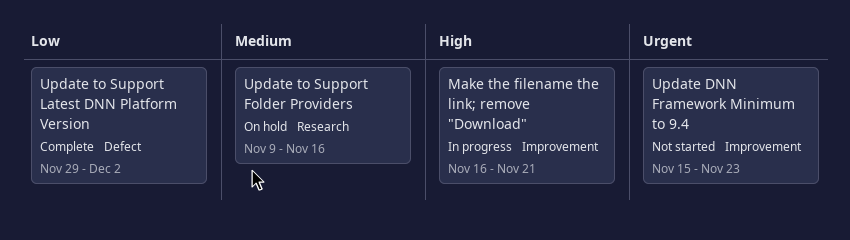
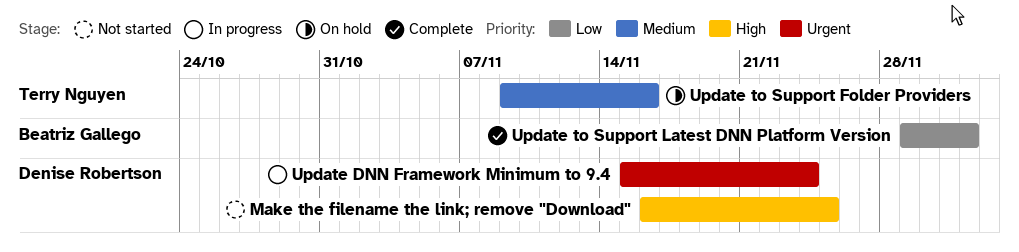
Make the filename the link; remove "Download", status: In progress -> Not started
Make the filename the link; remove "Download", due: Nov 21 -> Nov 25
Update DNN Framework Minimum to 9.4, status: Not started -> In progress
Update DNN Framework Minimum to 9.4, due: Nov 23 -> Nov 24

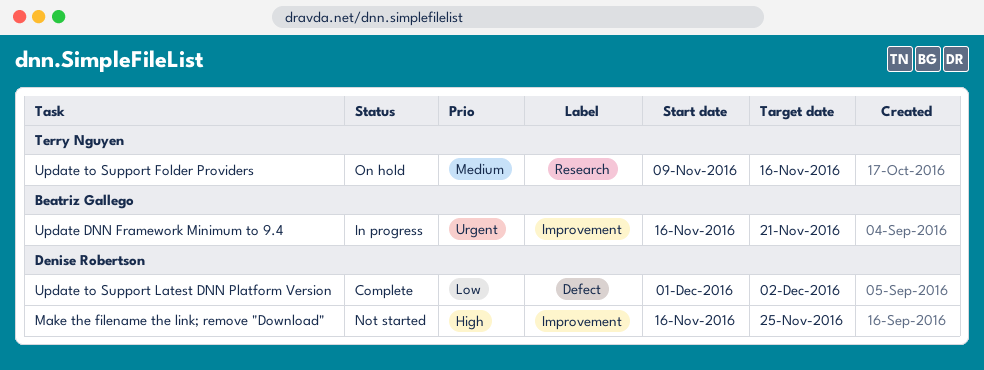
Update DNN Framework Minimum to 9.4, owner: Denise Robertson -> Beatriz Gallego
Update DNN Framework Minimum to 9.4, start: Nov 15 -> Nov 16
Update DNN Framework Minimum to 9.4, due: Nov 24 -> Nov 21
Update to Support Latest DNN Platform Version, owner: Beatriz Gallego -> Denise Robertson
Update to Support Latest DNN Platform Version, start: Nov 29 -> Dec 1

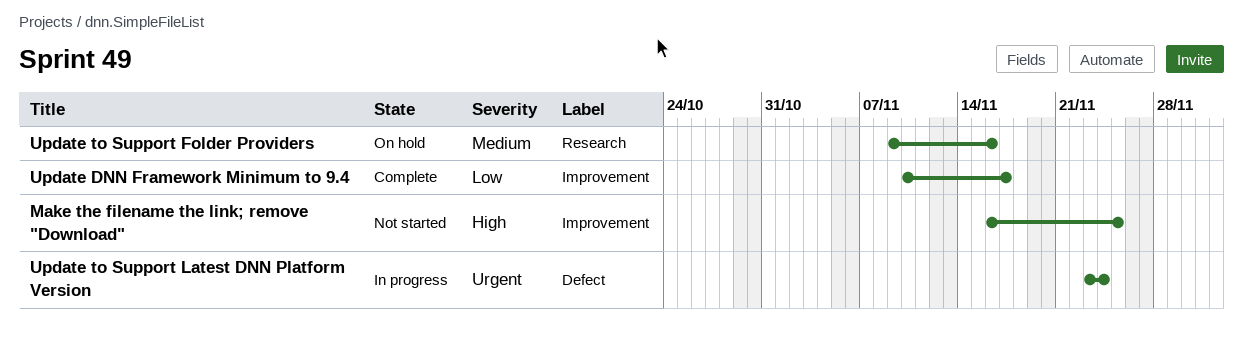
Update DNN Framework Minimum to 9.4, status: In progress -> Complete
Update DNN Framework Minimum to 9.4, priority: Urgent -> Low
Update DNN Framework Minimum to 9.4, start: Nov 16 -> Nov 10
Update DNN Framework Minimum to 9.4, due: Nov 21 -> Nov 17
Update to Support Latest DNN Platform Version, status: Complete -> In progress
Update to Support Latest DNN Platform Version, priority: Low -> Urgent
Update to Support Latest DNN Platform Version, start: Dec 1 -> Nov 23
Update to Support Latest DNN Platform Version, due: Dec 2 -> Nov 24

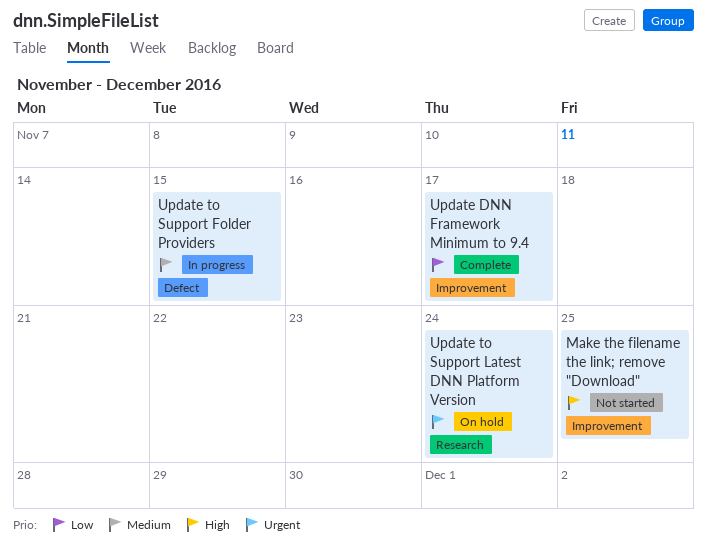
Update to Support Folder Providers, status: On hold -> In progress
Update to Support Folder Providers, label: Research -> Defect
Update to Support Folder Providers, due: Nov 16 -> Nov 15
Update to Support Latest DNN Platform Version, status: In progress -> On hold
Update to Support Latest DNN Platform Version, label: Defect -> Research

